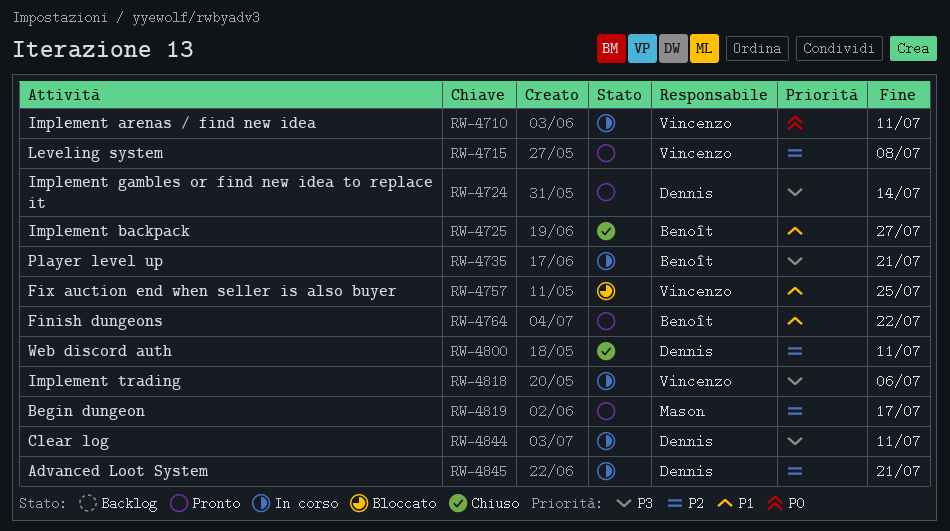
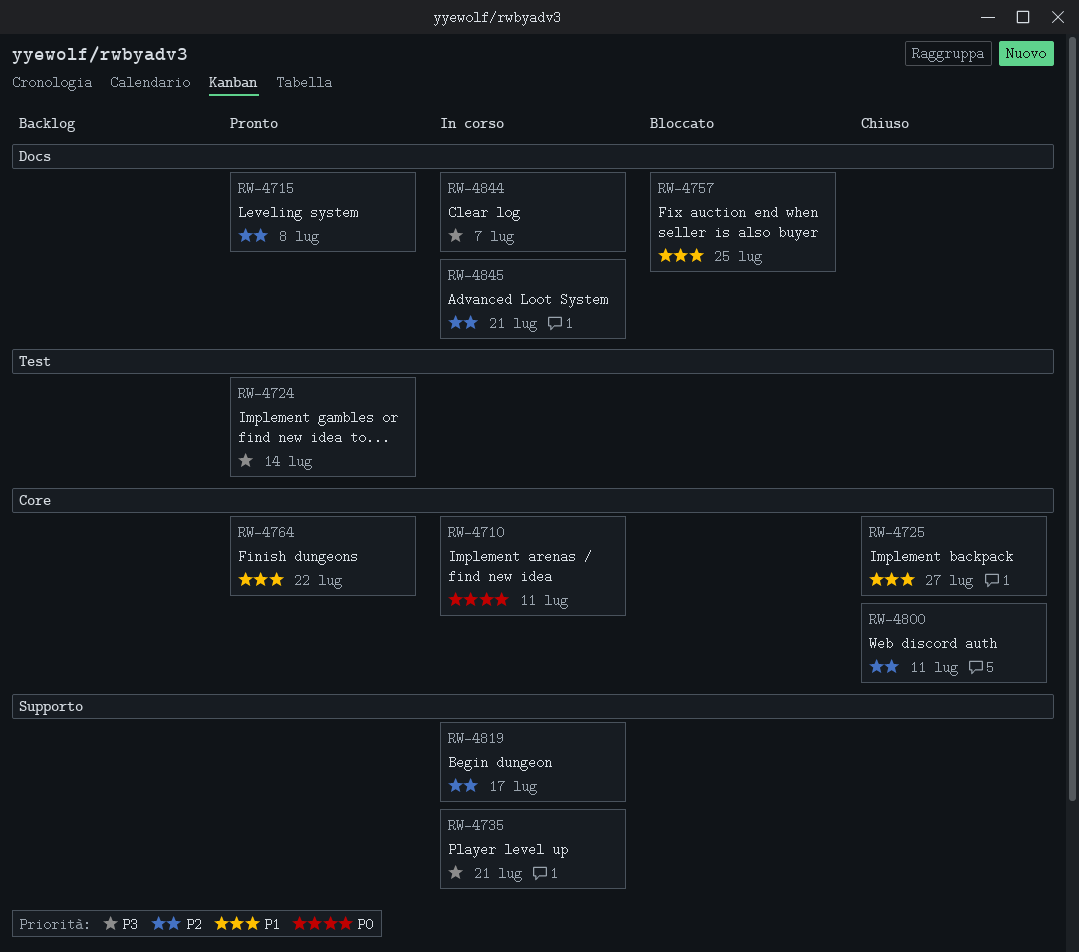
RW-4818: present -> none
RW-4819, status: Pronto -> In corso
RW-4844, due: Jul 11 -> Jul 7

